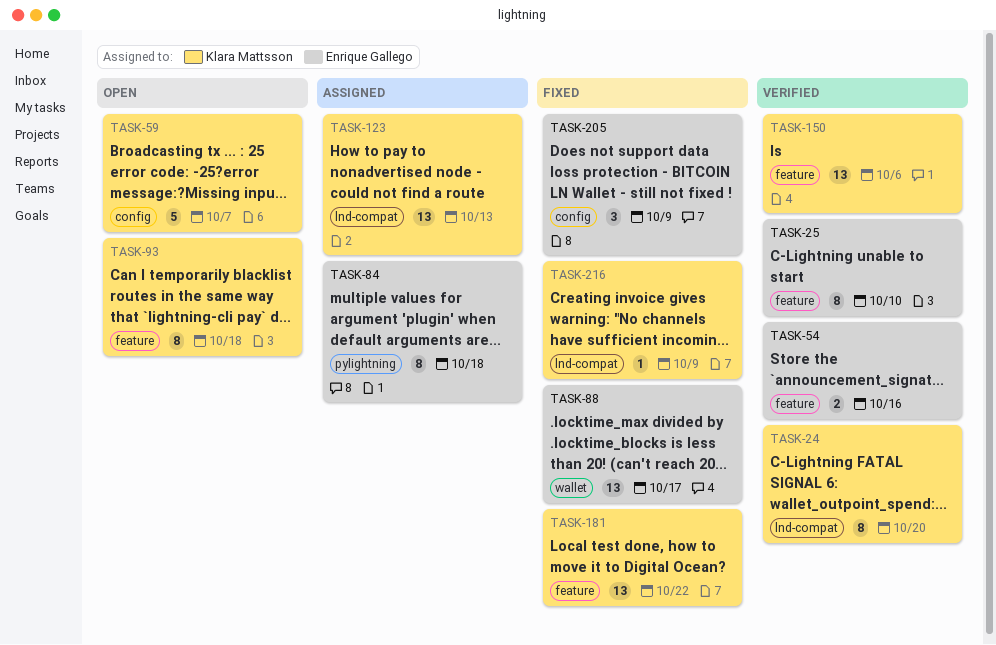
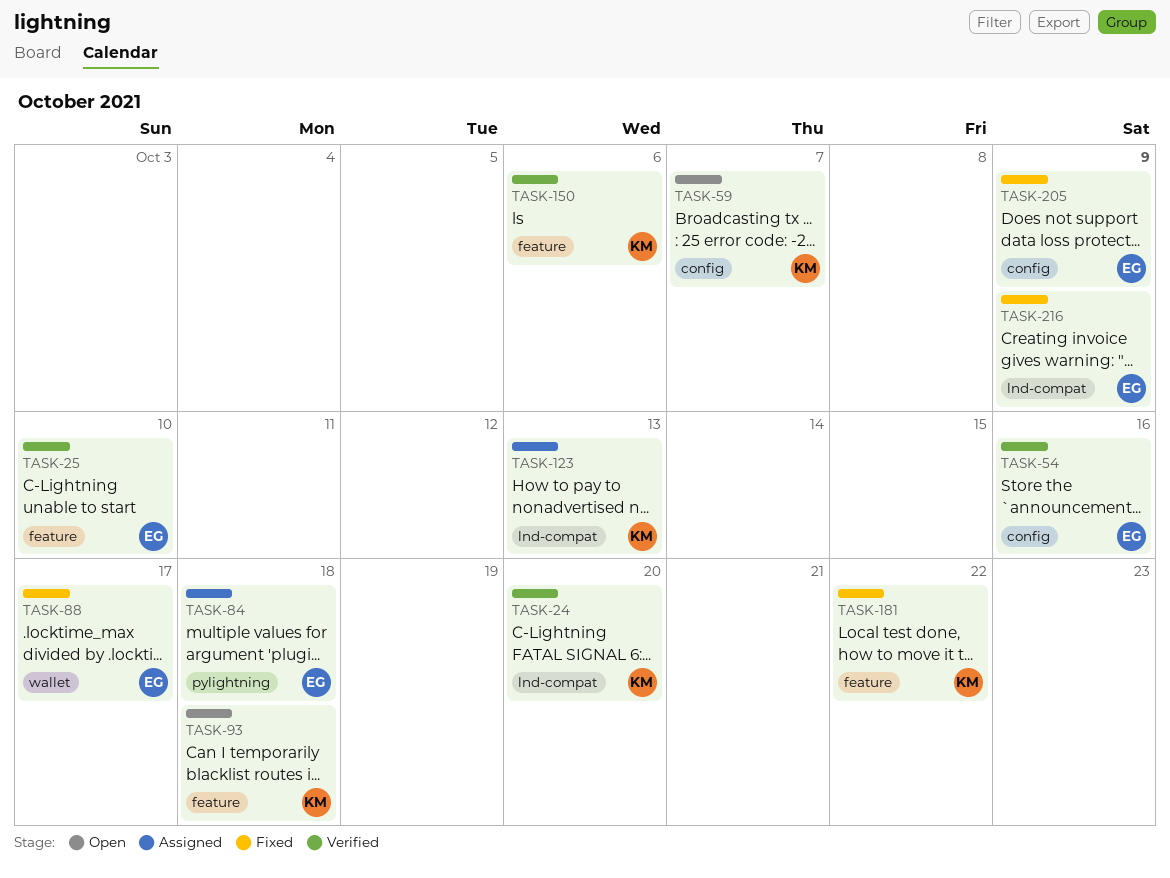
TASK-54, label: feature -> config
TASK-216, owner: Klara Mattsson -> Enrique Gallego

